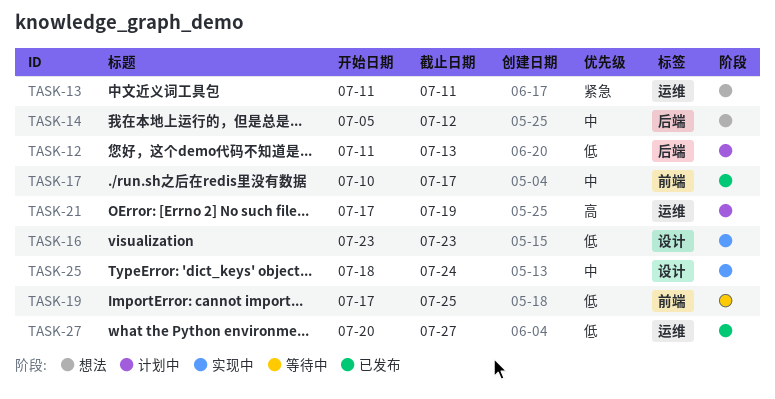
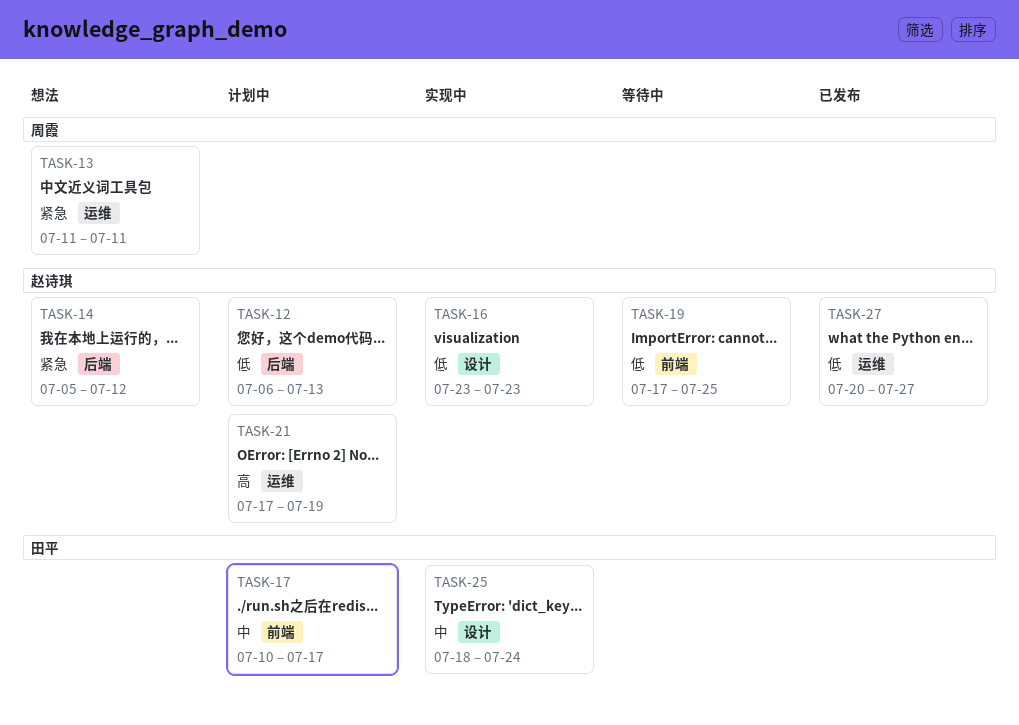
TASK-12, start: Jul 11 -> Jul 6
TASK-14, priority: 中 -> 紧急
TASK-17, status: 已发布 -> 计划中

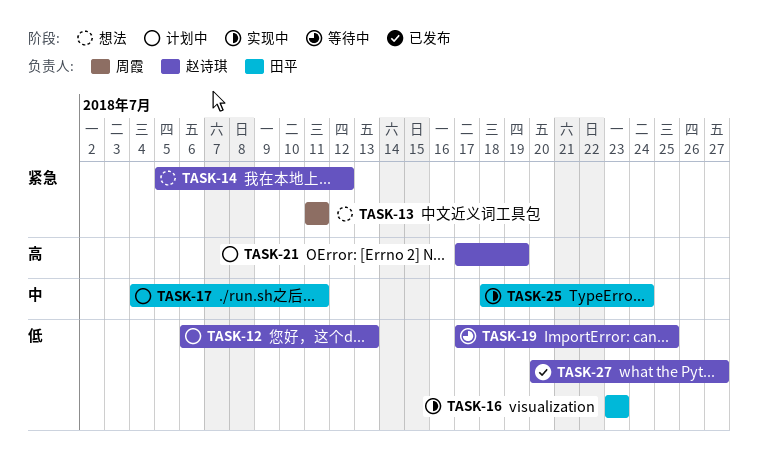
TASK-16, owner: 赵诗琪 -> 田平
TASK-17, start: Jul 10 -> Jul 4
TASK-17, due: Jul 17 -> Jul 11

